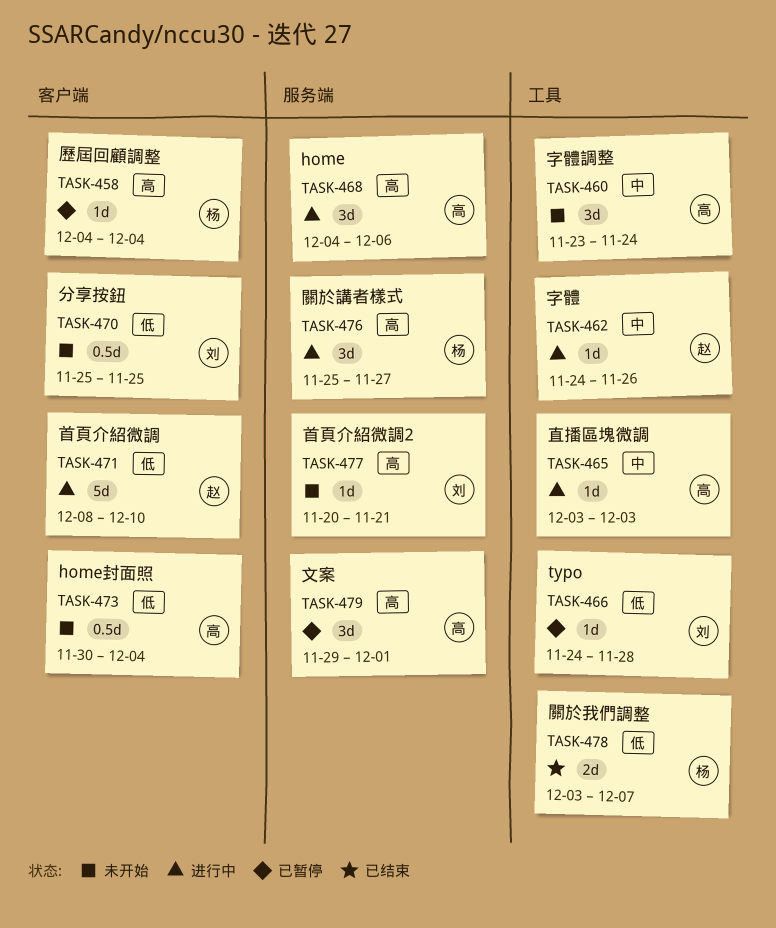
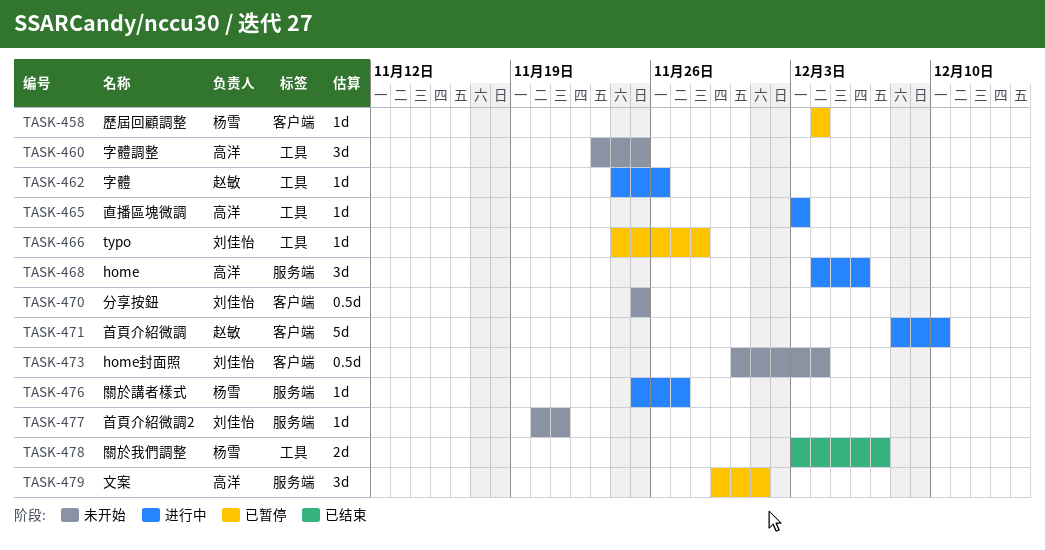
TASK-460, due: Nov 24 -> Nov 25
TASK-473, owner: 高洋 -> 刘佳怡
TASK-476, estimate: 3d -> 1d

